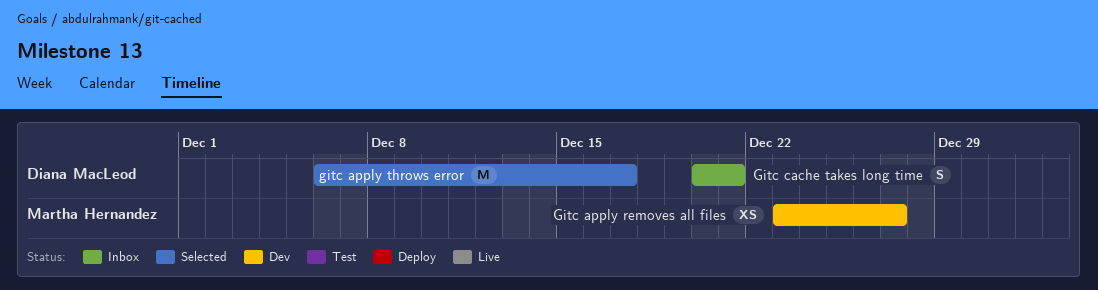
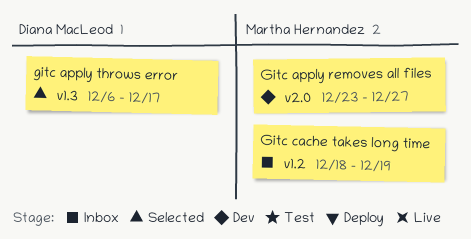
Gitc cache takes long time, owner: Diana MacLeod -> Martha Hernandez
Gitc cache takes long time, start: Dec 20 -> Dec 18
Gitc cache takes long time, due: Dec 21 -> Dec 19

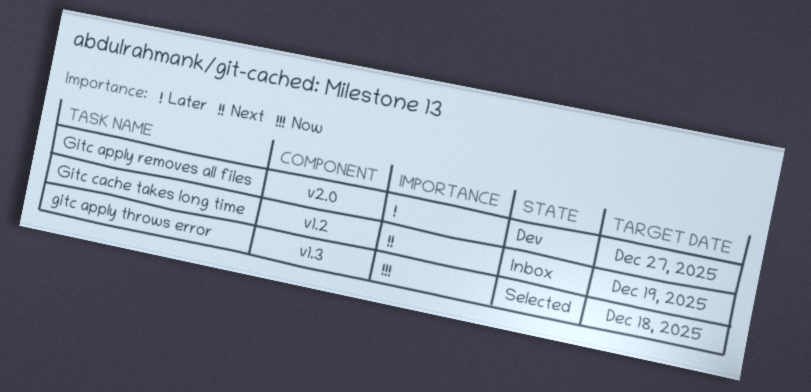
gitc apply throws error, due: Dec 17 -> Dec 18

